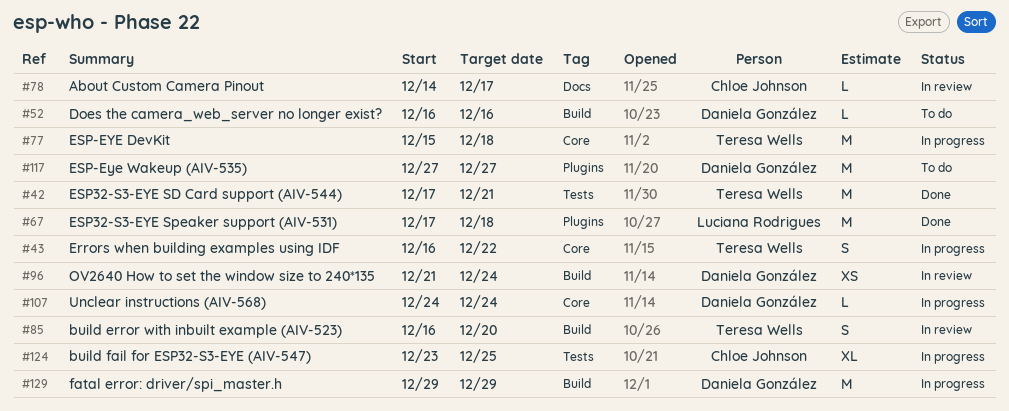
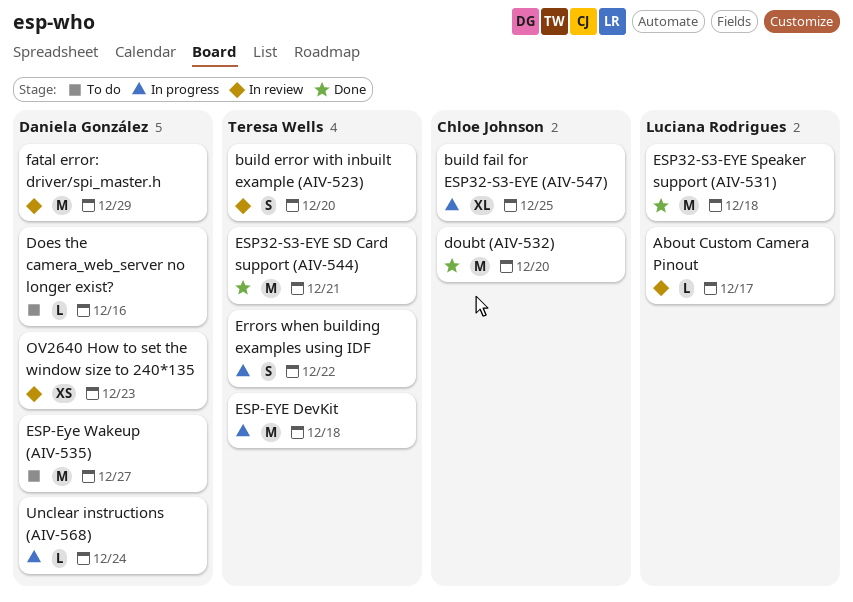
About Custom Camera Pinout, owner: Chloe Johnson -> Luciana Rodrigues
doubt (AIV-532): none -> present
fatal error: driver/spi_master.h, status: In progress -> In review
OV2640 How to set the window size to 240*135, due: Dec 24 -> Dec 23

